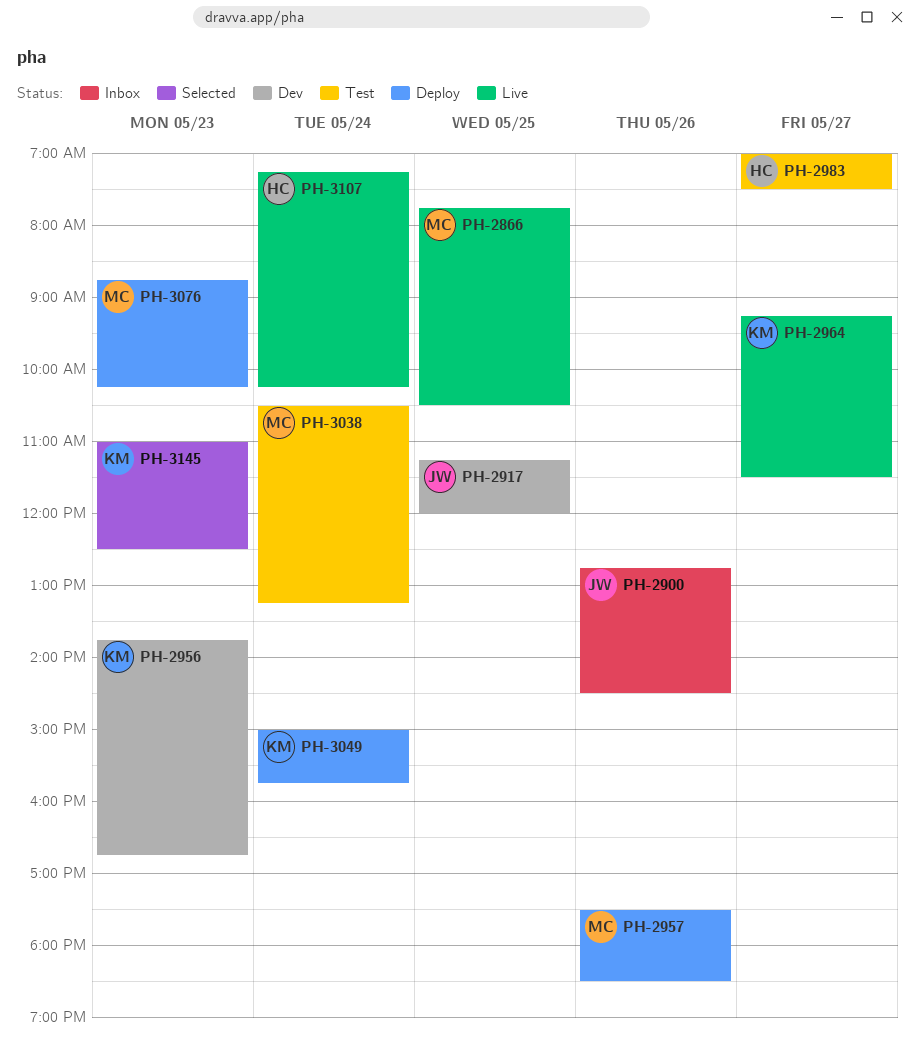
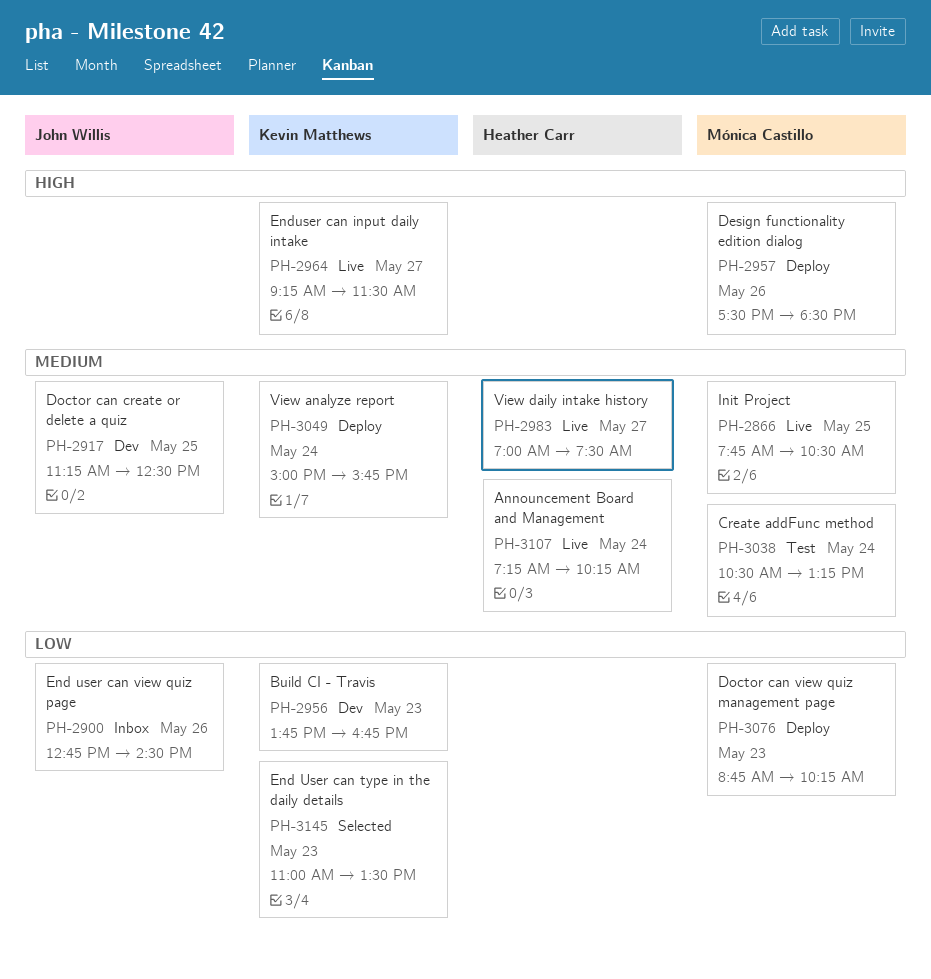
PH-2917, ends: 12:00 -> 12:30
PH-2983, status: Test -> Live
PH-3145, ends: 12:30 -> 13:30

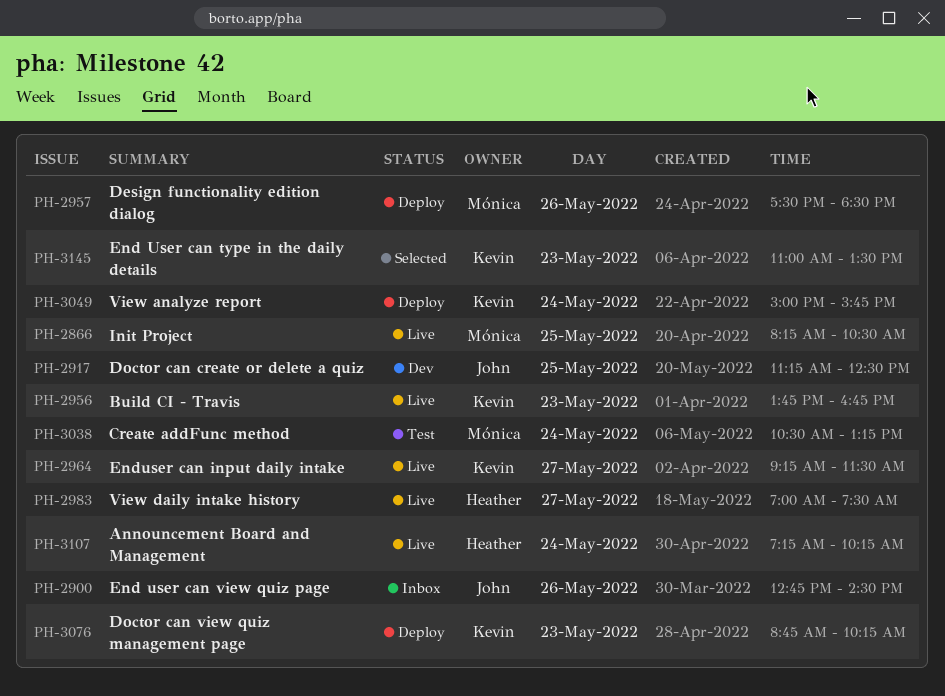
PH-2866, begins: 07:45 -> 08:15
PH-2956, status: Dev -> Live
PH-3076, owner: Mónica Castillo -> Kevin Matthews

